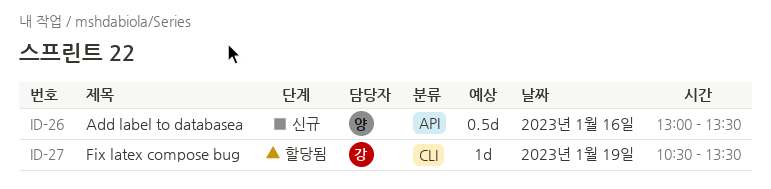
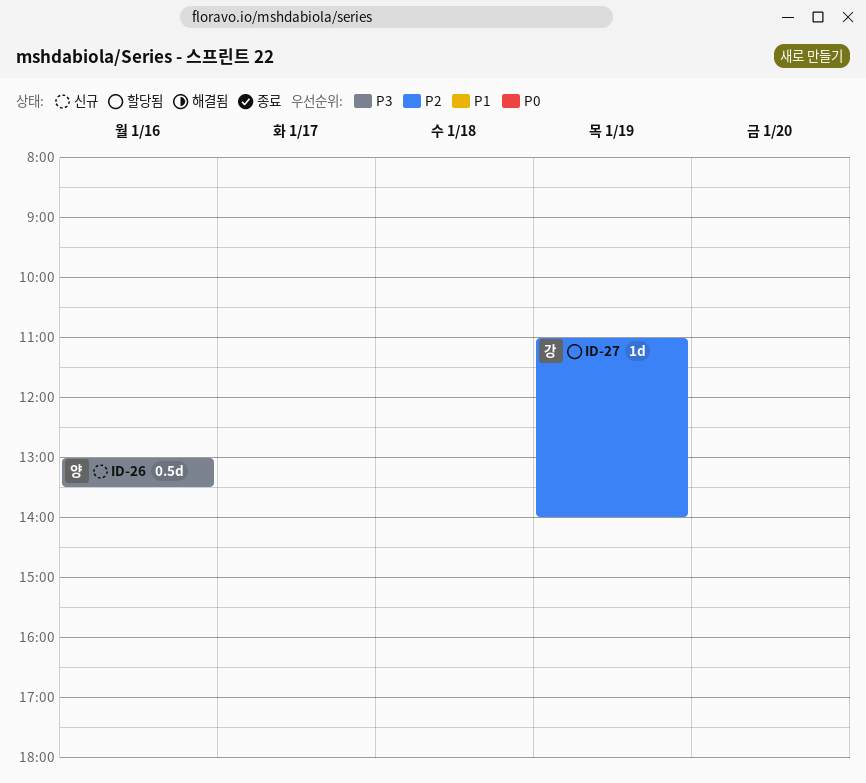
ID-27, begins: 10:30 -> 11:00
ID-27, ends: 13:30 -> 14:00

